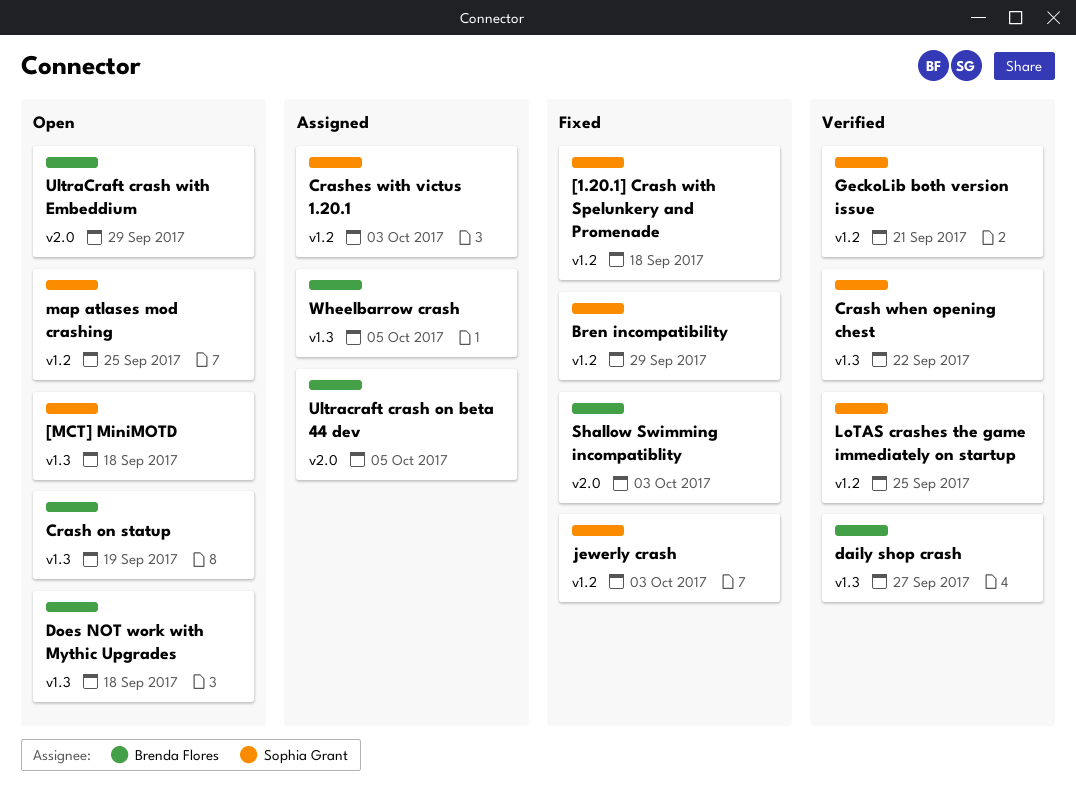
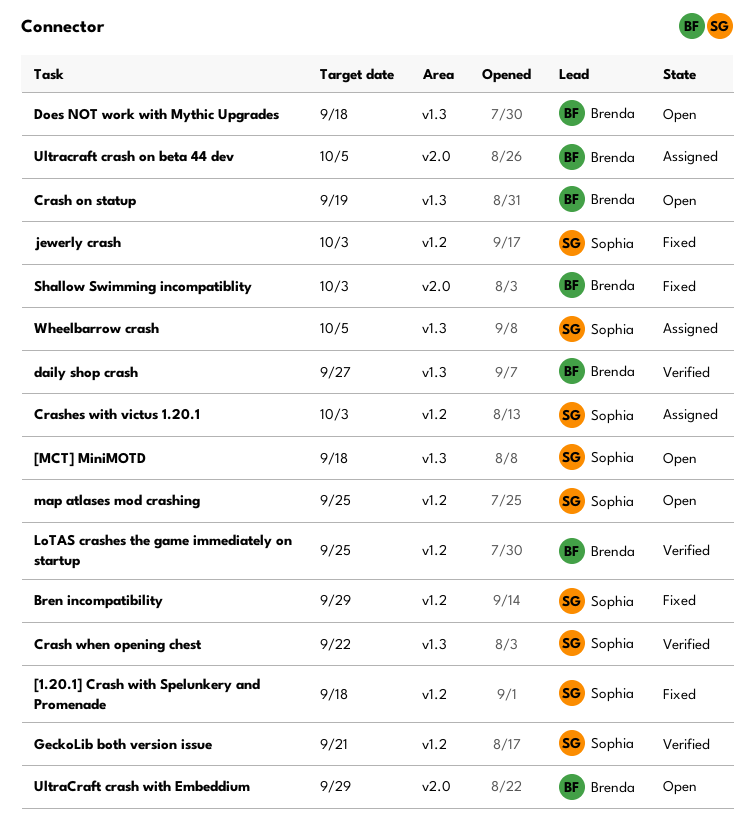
LoTAS crashes the game immediately on startup, owner: Sophia Grant -> Brenda Flores
Wheelbarrow crash, owner: Brenda Flores -> Sophia Grant

